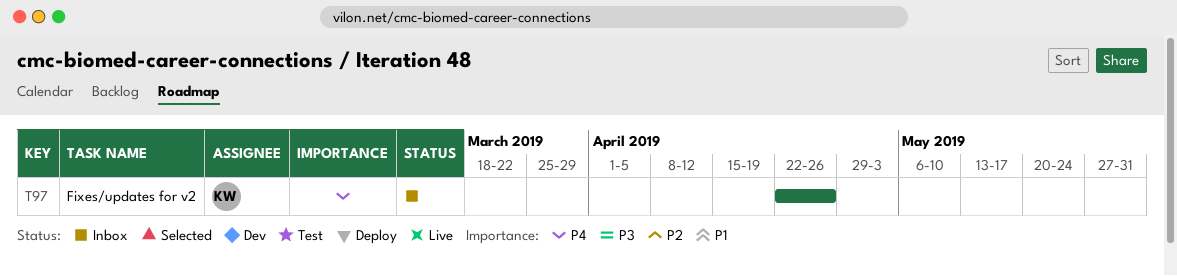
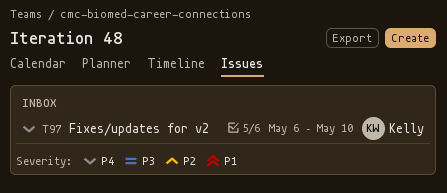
T97, start: Apr 22 -> May 6
T97, due: Apr 26 -> May 10

